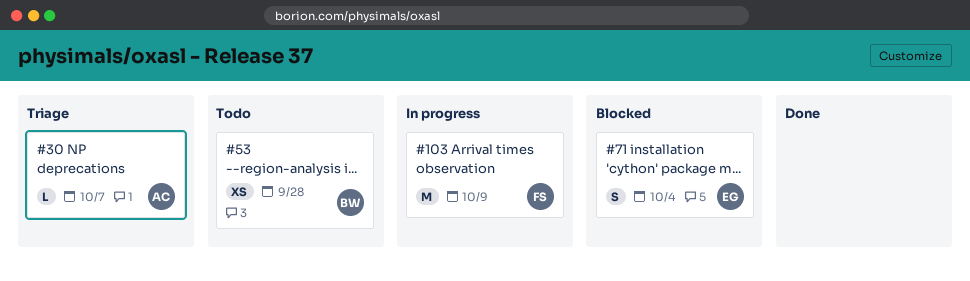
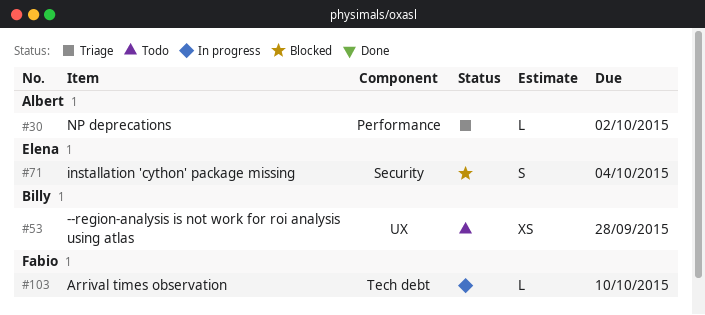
#30, due: Oct 7 -> Oct 2
#103, estimate: M -> L
#103, due: Oct 9 -> Oct 10

